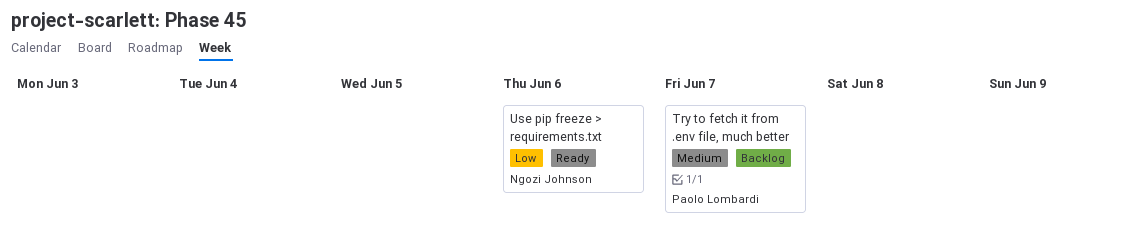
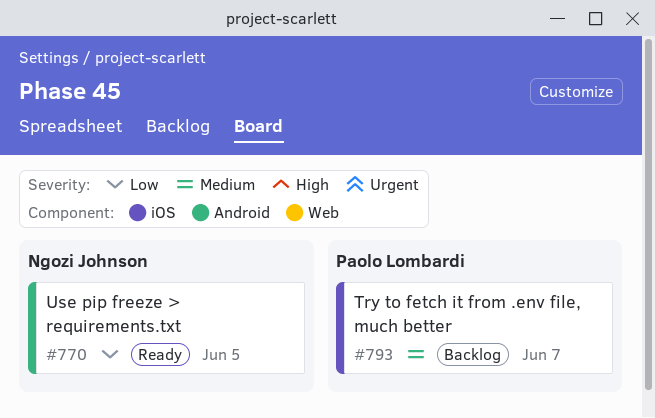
Use pip freeze > requirements.txt, due: Jun 6 -> Jun 5

